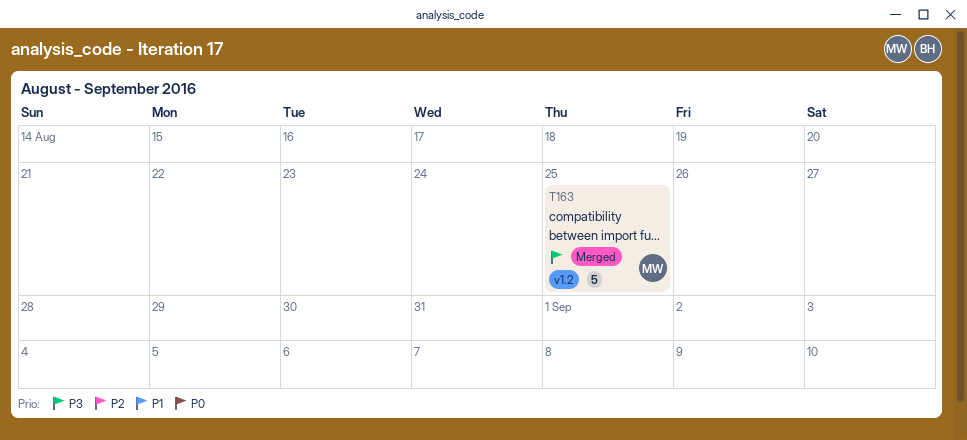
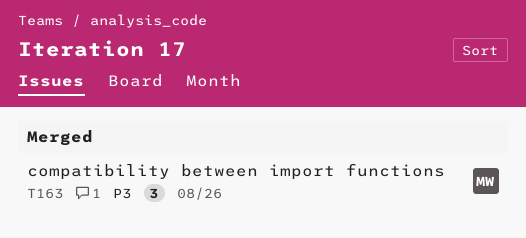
T163, estimate: 5 -> 3
T163, due: Aug 25 -> Aug 26

